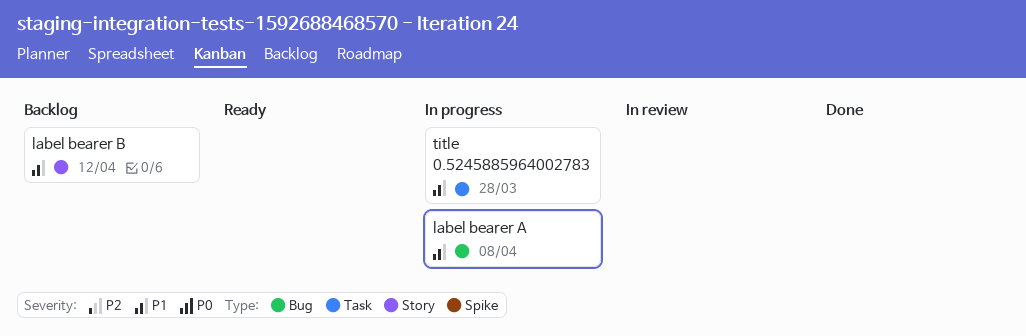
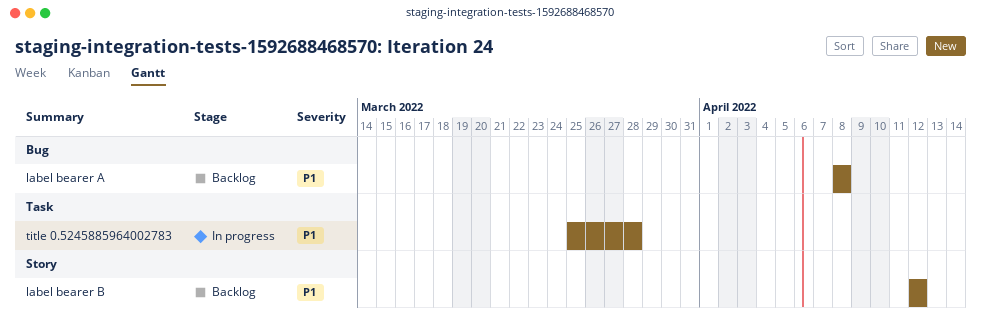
label bearer A, status: In progress -> Backlog

